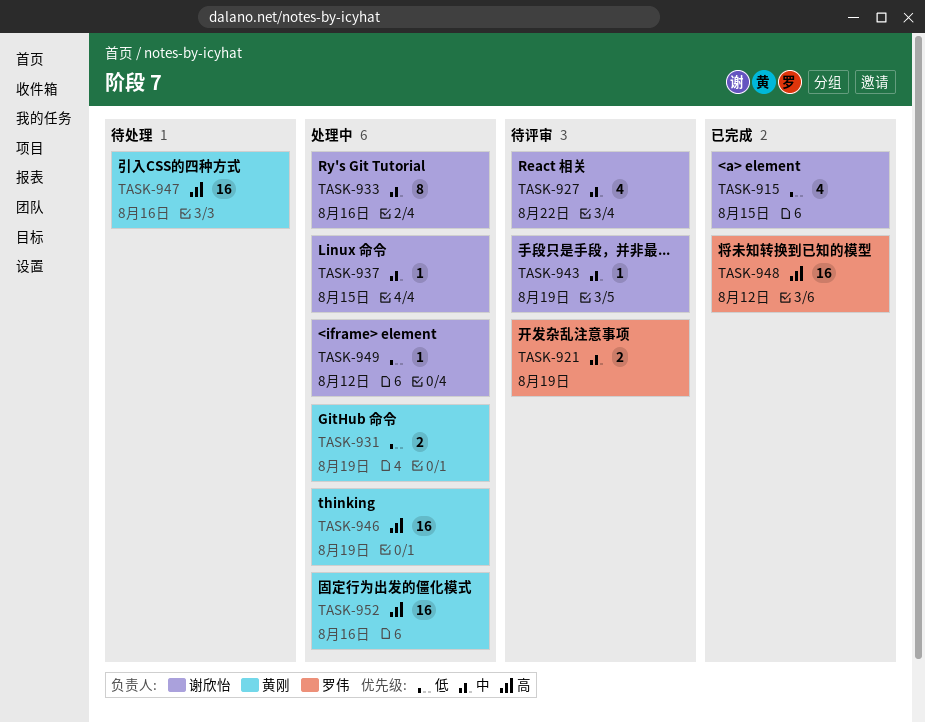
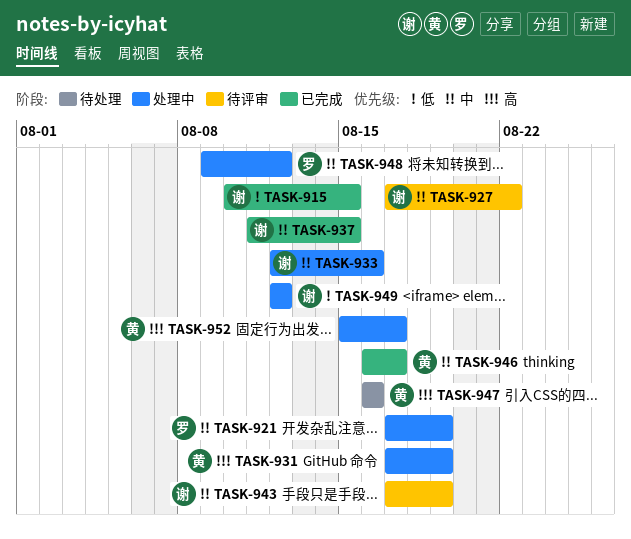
TASK-921, status: 待评审 -> 处理中
TASK-931, priority: 低 -> 高
TASK-937, status: 处理中 -> 已完成
TASK-946, status: 处理中 -> 已完成
TASK-946, priority: 高 -> 中
TASK-946, due: Aug 19 -> Aug 17
TASK-948, status: 已完成 -> 处理中
TASK-948, priority: 高 -> 中
TASK-952, due: Aug 16 -> Aug 17

